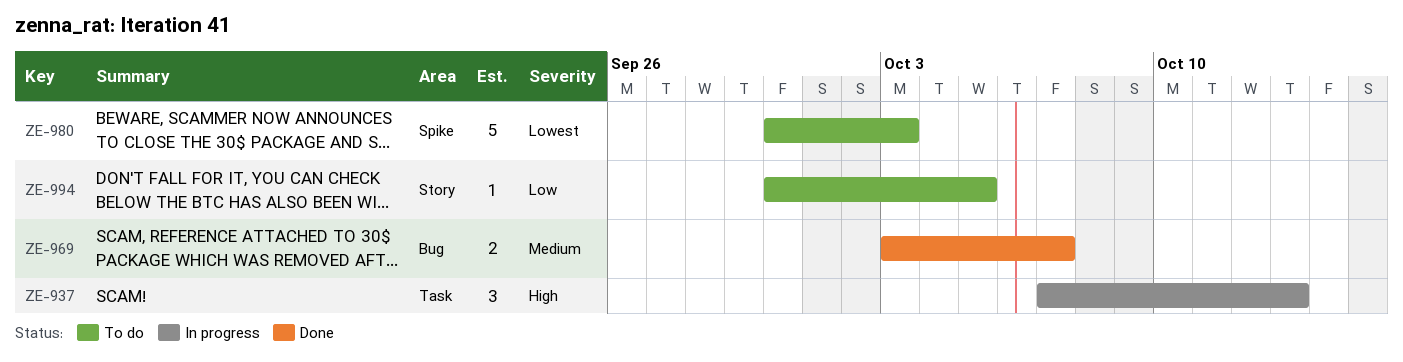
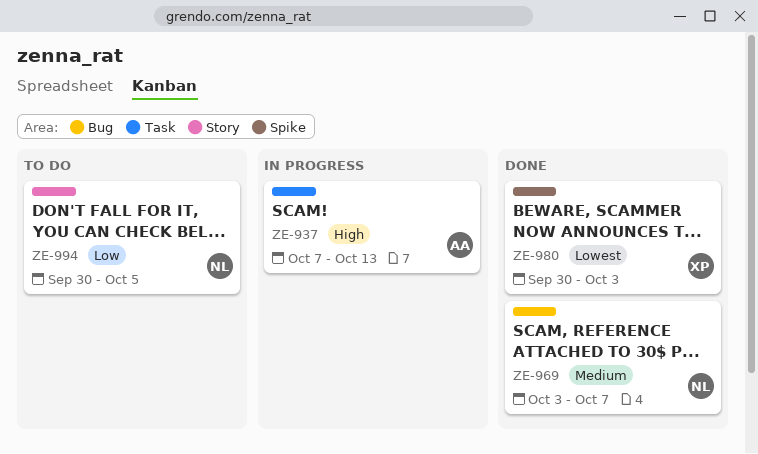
ZE-980, status: To do -> Done

